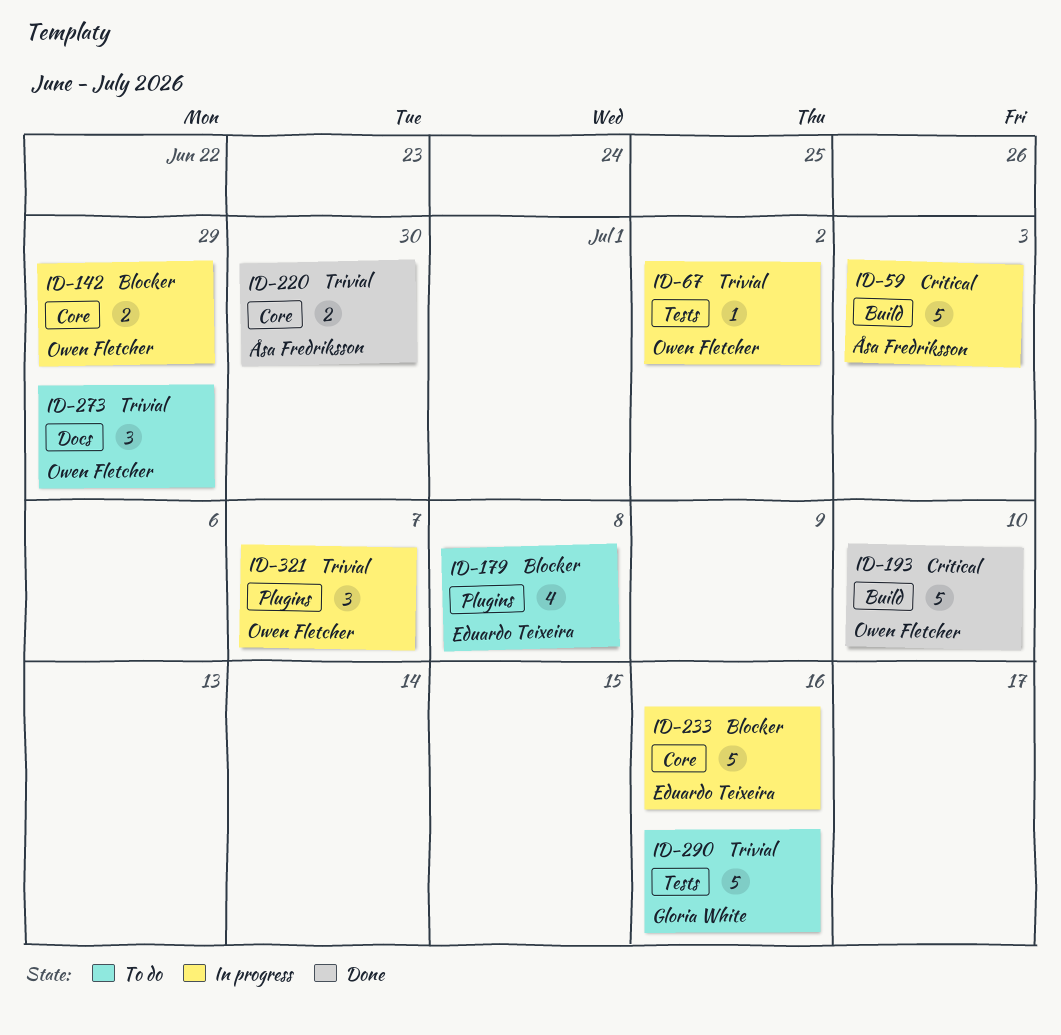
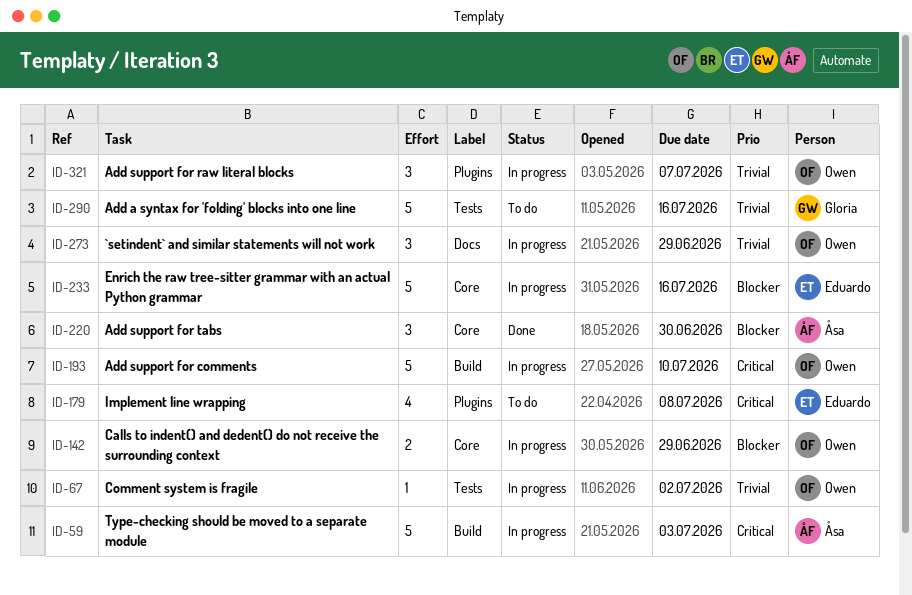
ID-179, priority: Blocker -> Critical
ID-193, status: Done -> In progress
ID-220, priority: Trivial -> Blocker
ID-220, estimate: 2 -> 3
ID-273, status: To do -> In progress

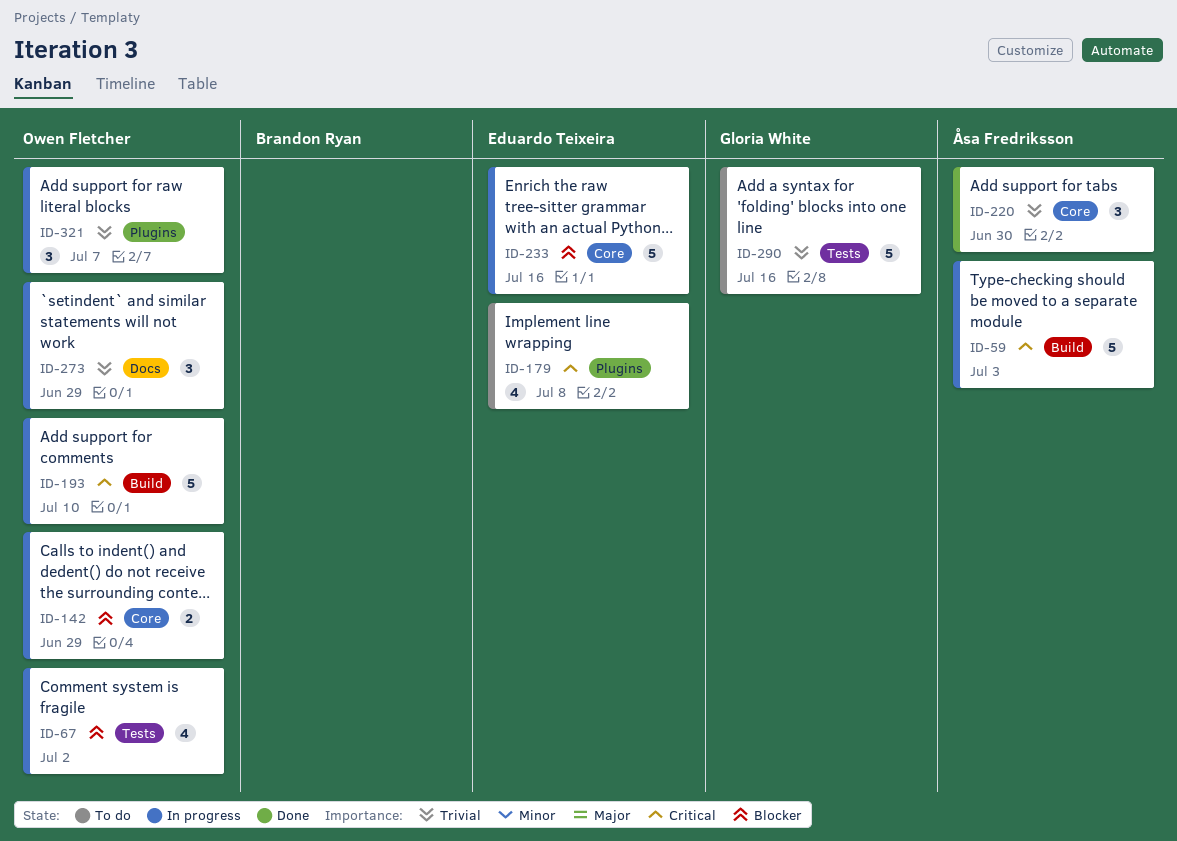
ID-67, priority: Trivial -> Blocker
ID-67, estimate: 1 -> 4
ID-220, priority: Blocker -> Trivial

